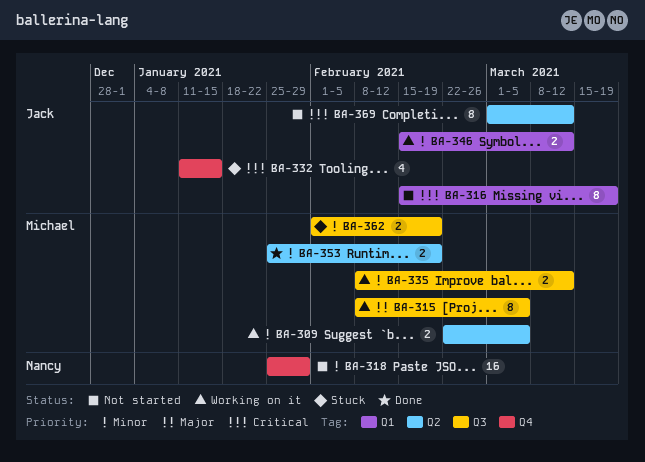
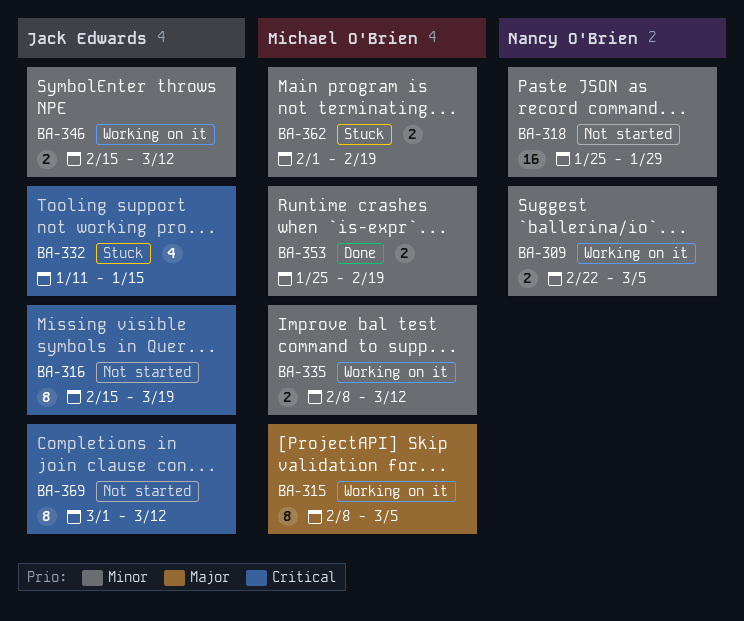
BA-309, owner: Michael O'Brien -> Nancy O'Brien

